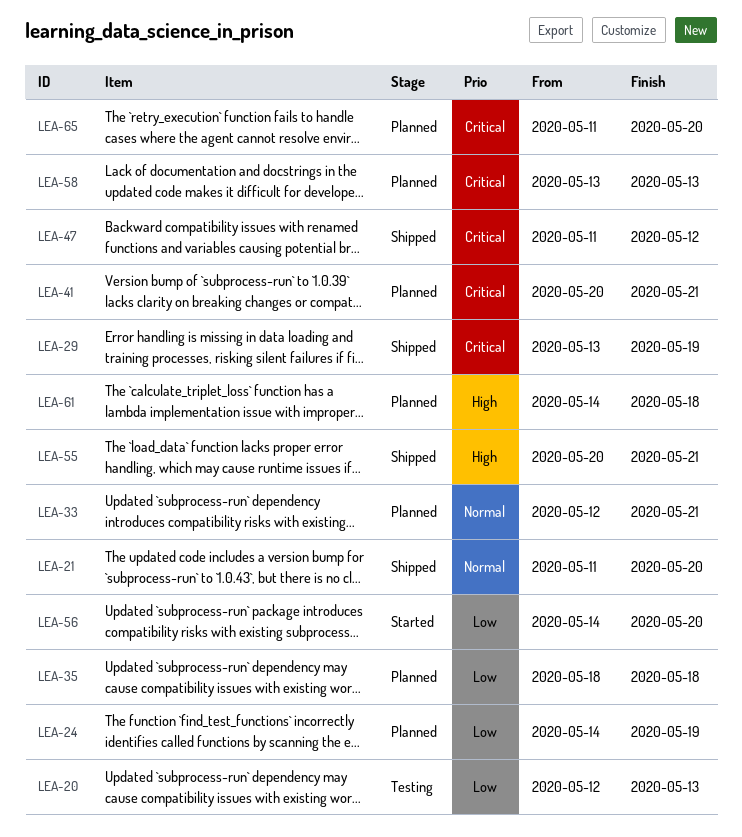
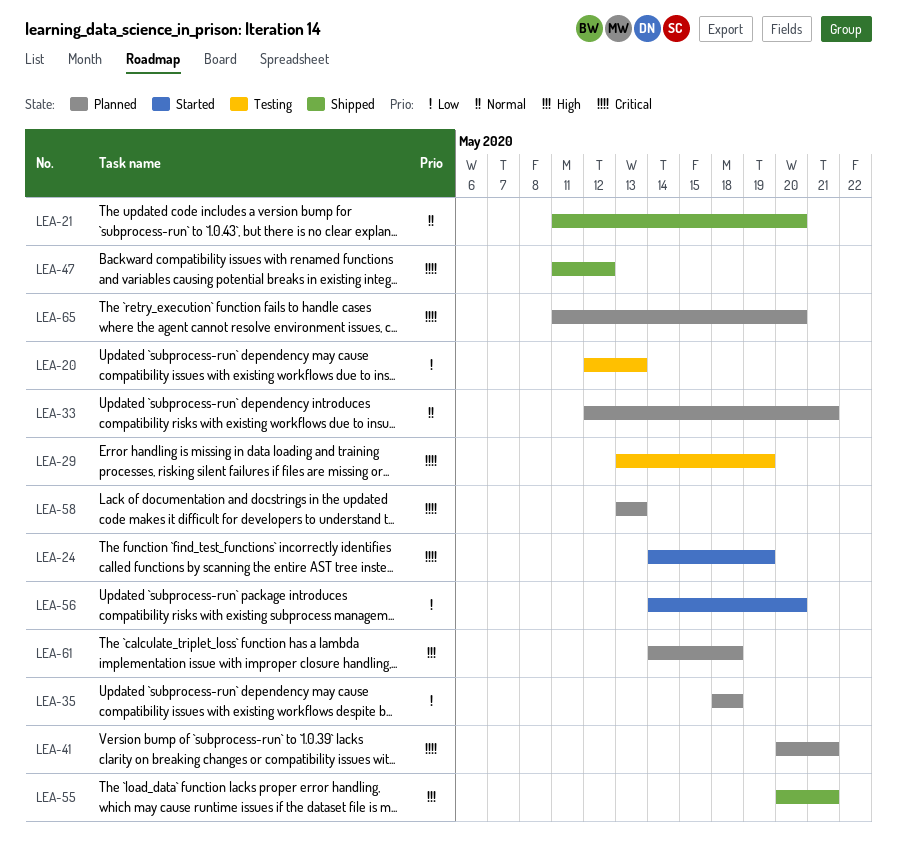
LEA-24, status: Planned -> Started
LEA-24, priority: Low -> Critical
LEA-29, status: Shipped -> Testing

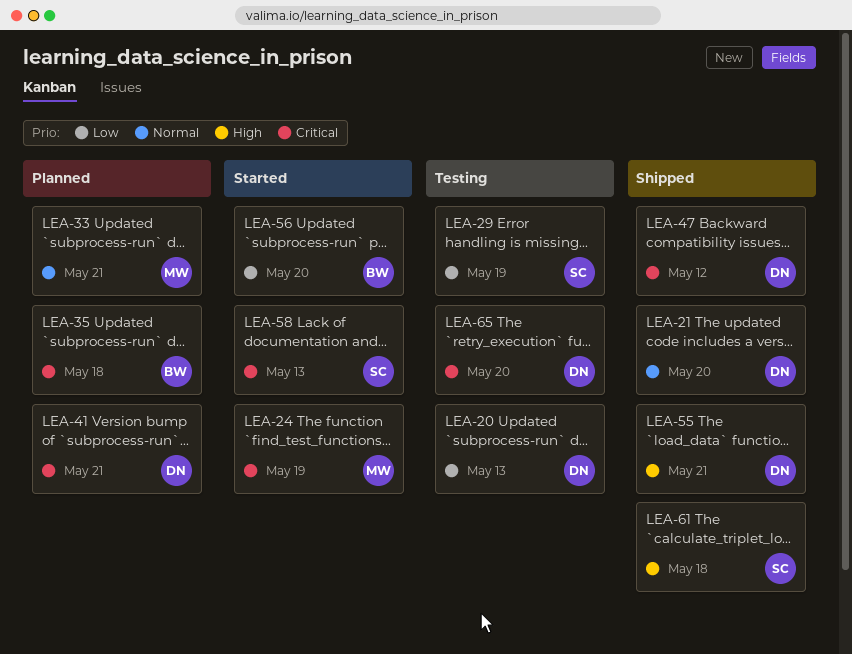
LEA-29, priority: Critical -> Low
LEA-35, priority: Low -> Critical
LEA-58, status: Planned -> Started
LEA-61, status: Planned -> Shipped
LEA-65, status: Planned -> Testing

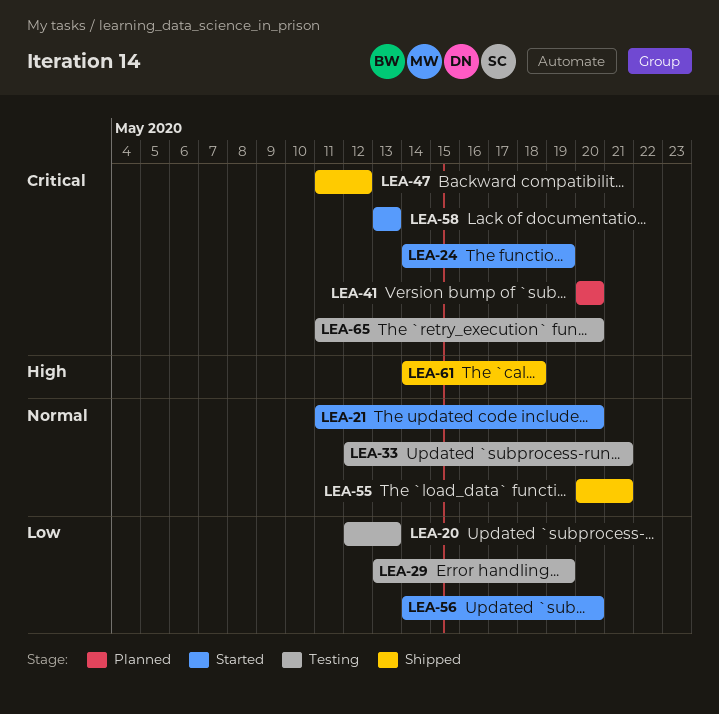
LEA-21, status: Shipped -> Started
LEA-33, status: Planned -> Testing
LEA-35: present -> none
LEA-41, due: May 21 -> May 20
LEA-55, priority: High -> Normal

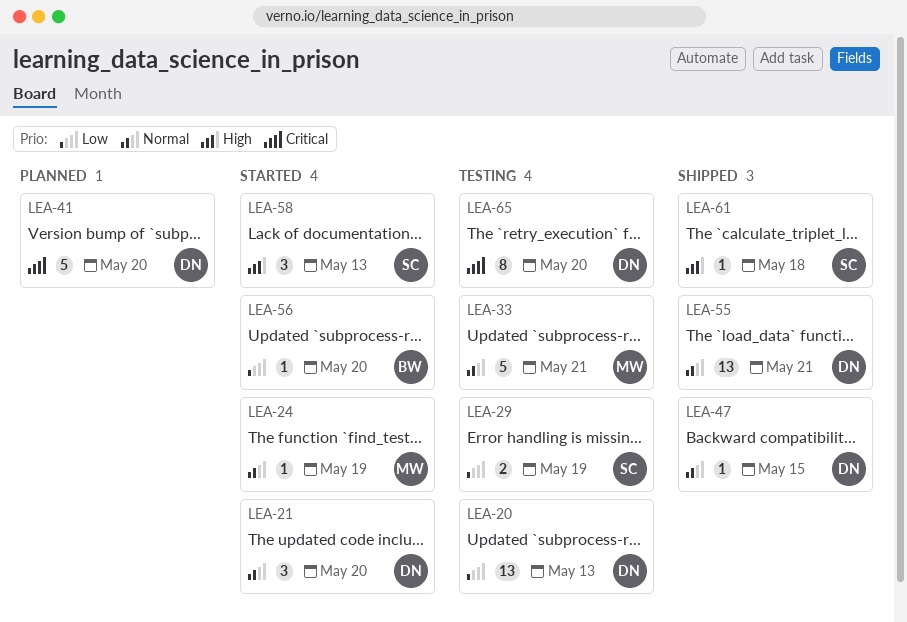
LEA-24, priority: Critical -> Normal
LEA-47, priority: Critical -> Normal
LEA-47, due: May 12 -> May 15
LEA-58, priority: Critical -> High

